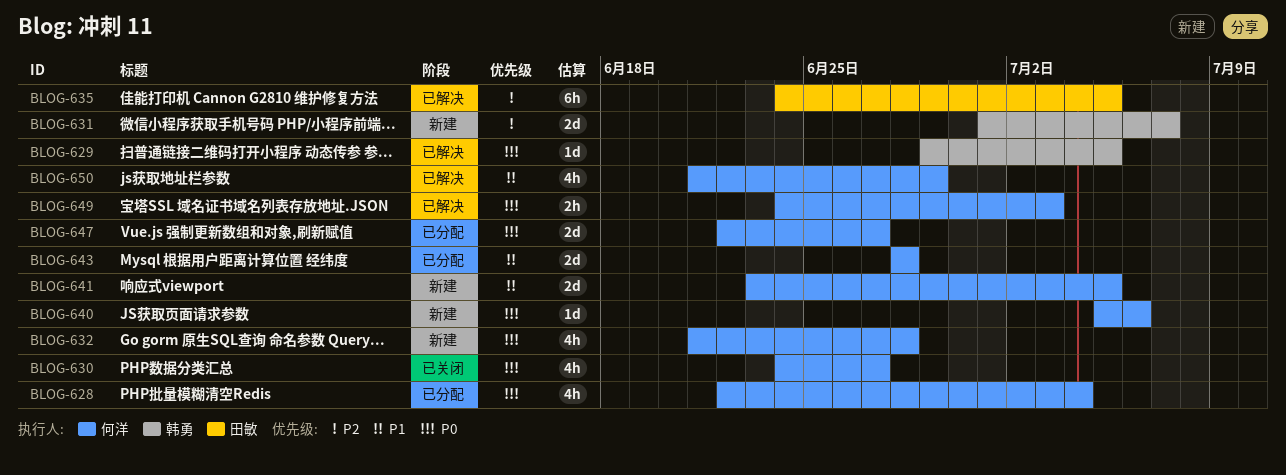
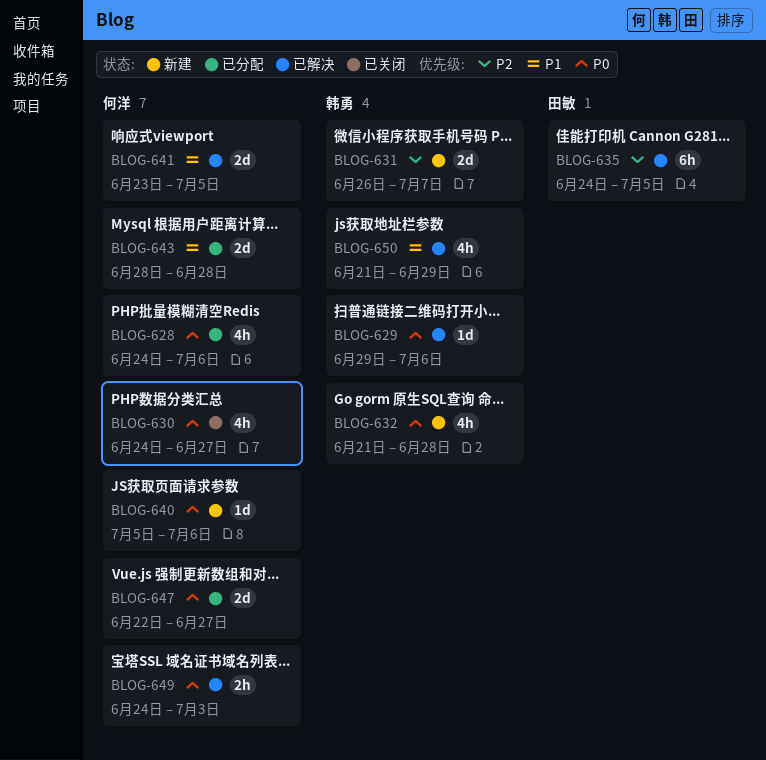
BLOG-628, start: Jun 22 -> Jun 24
BLOG-628, due: Jul 4 -> Jul 6
BLOG-629, due: Jul 5 -> Jul 6
BLOG-631, start: Jul 1 -> Jun 26
BLOG-632, owner: 何洋 -> 韩勇
BLOG-641, status: 新建 -> 已解决
BLOG-650, owner: 何洋 -> 韩勇

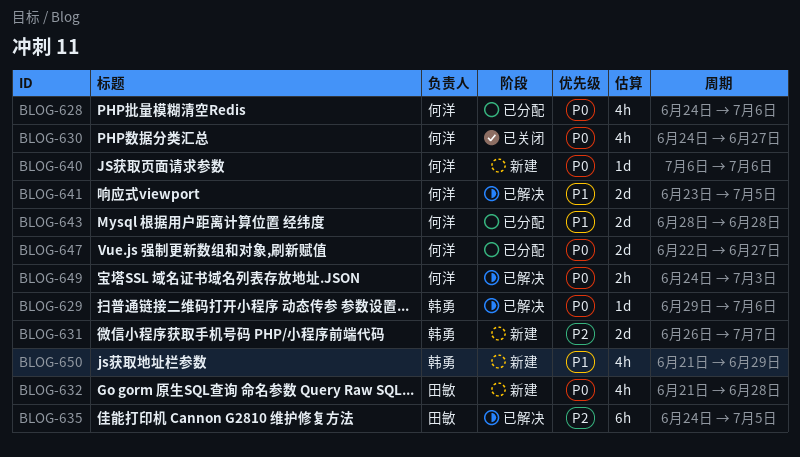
BLOG-632, owner: 韩勇 -> 田敏
BLOG-640, start: Jul 5 -> Jul 6
BLOG-650, status: 已解决 -> 新建

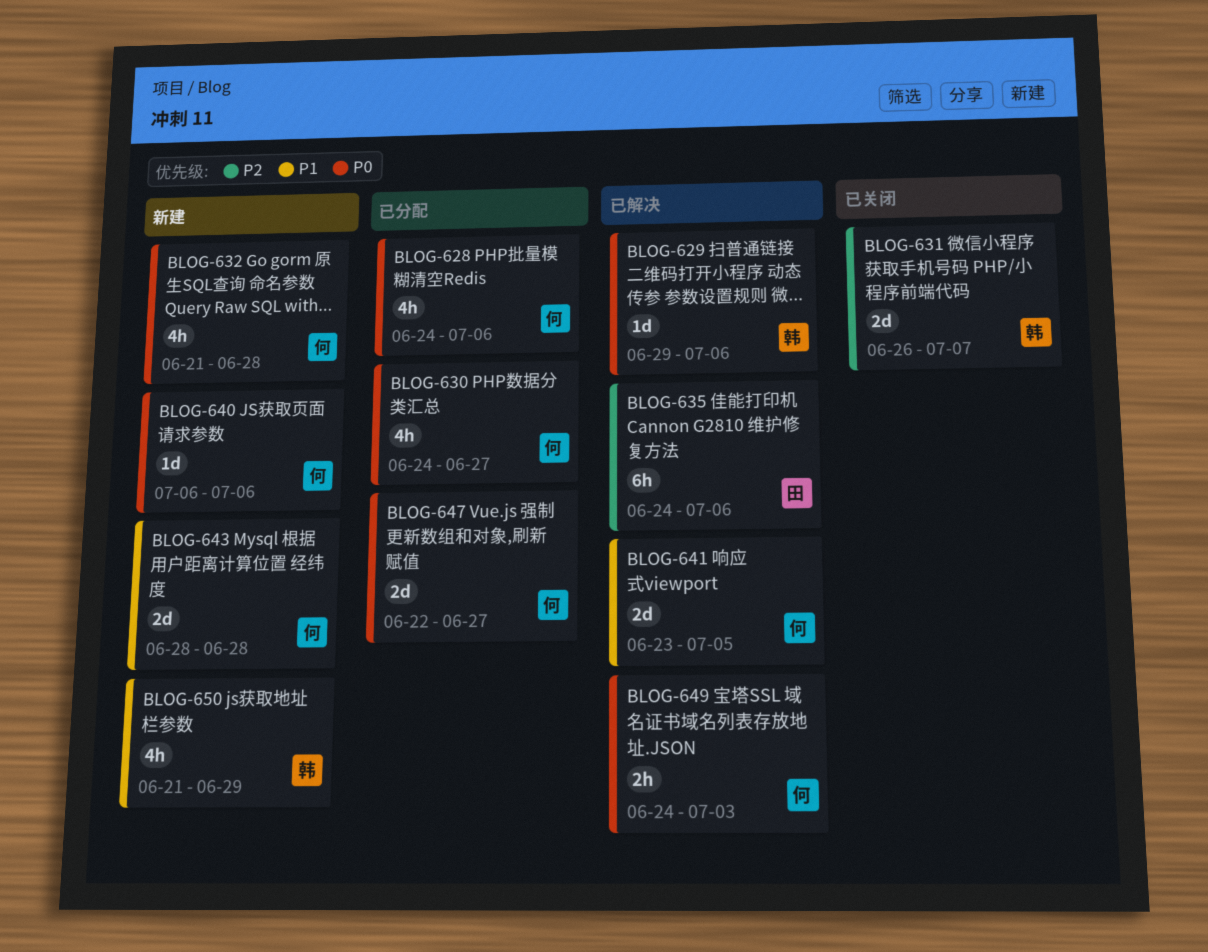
BLOG-630, status: 已关闭 -> 已分配
BLOG-631, status: 新建 -> 已关闭
BLOG-632, owner: 田敏 -> 何洋
BLOG-635, due: Jul 5 -> Jul 6
BLOG-643, status: 已分配 -> 新建

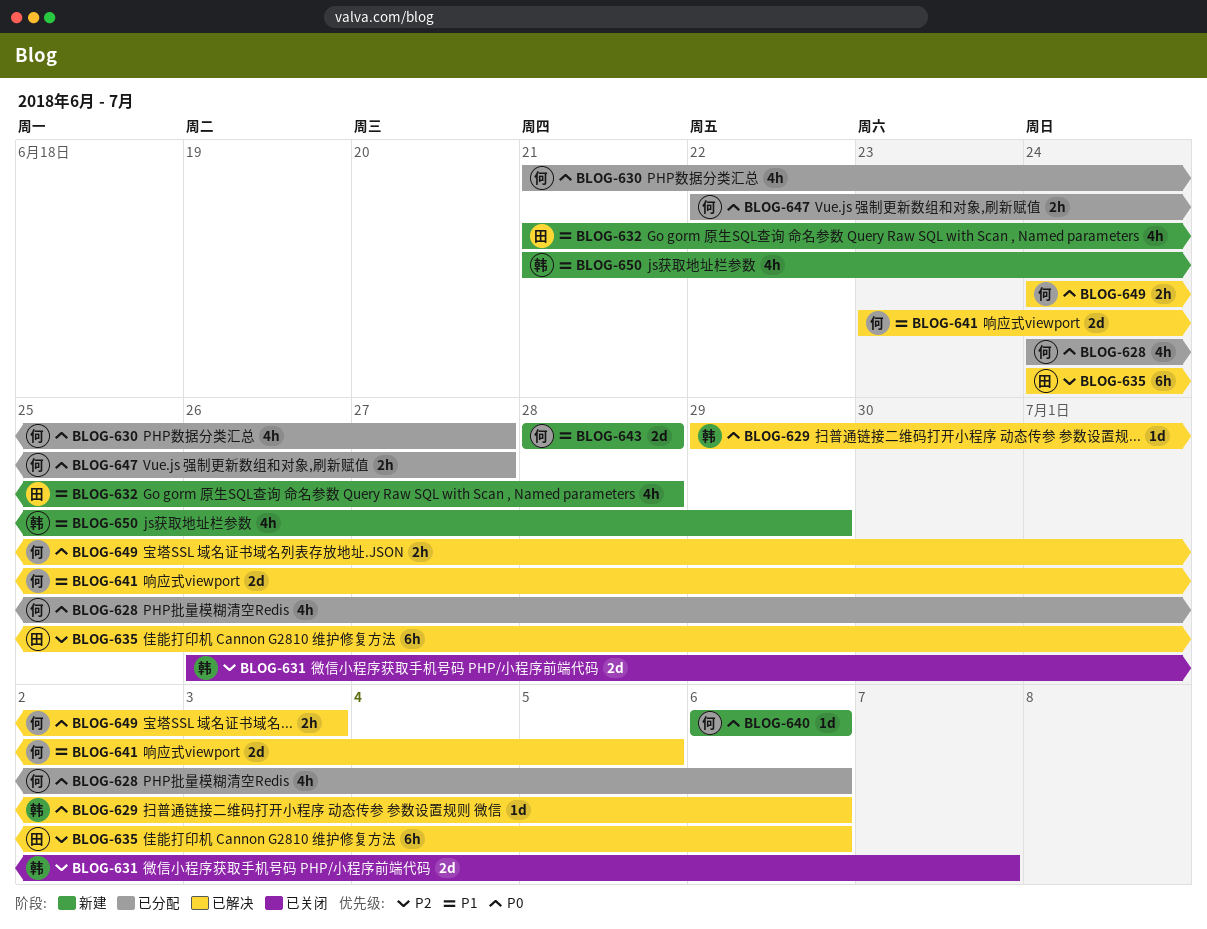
BLOG-630, start: Jun 24 -> Jun 21
BLOG-632, owner: 何 -> 田
BLOG-632, priority: P0 -> P1
BLOG-647, estimate: 2d -> 2h

